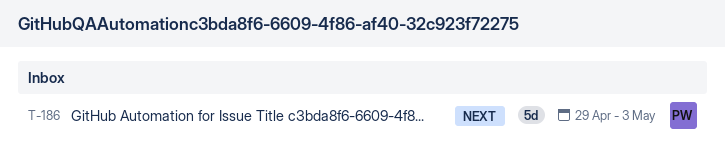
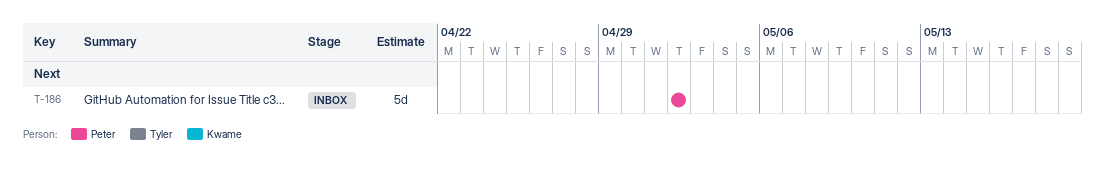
T-186, start: Apr 29 -> May 2
T-186, due: May 3 -> May 2

